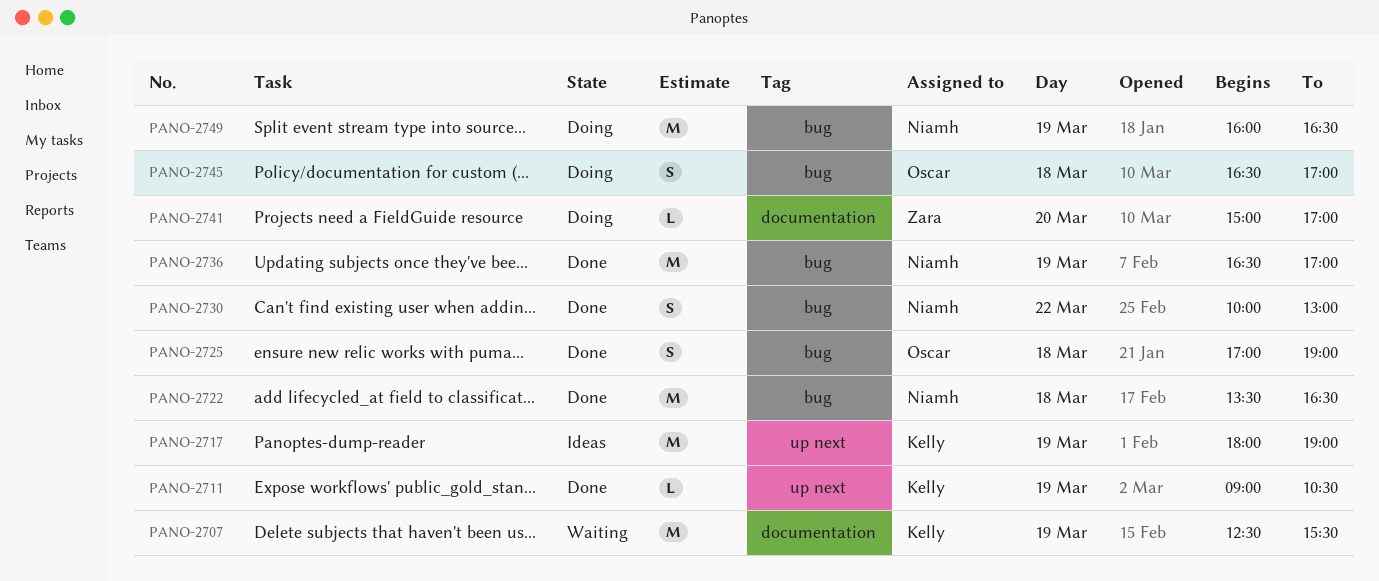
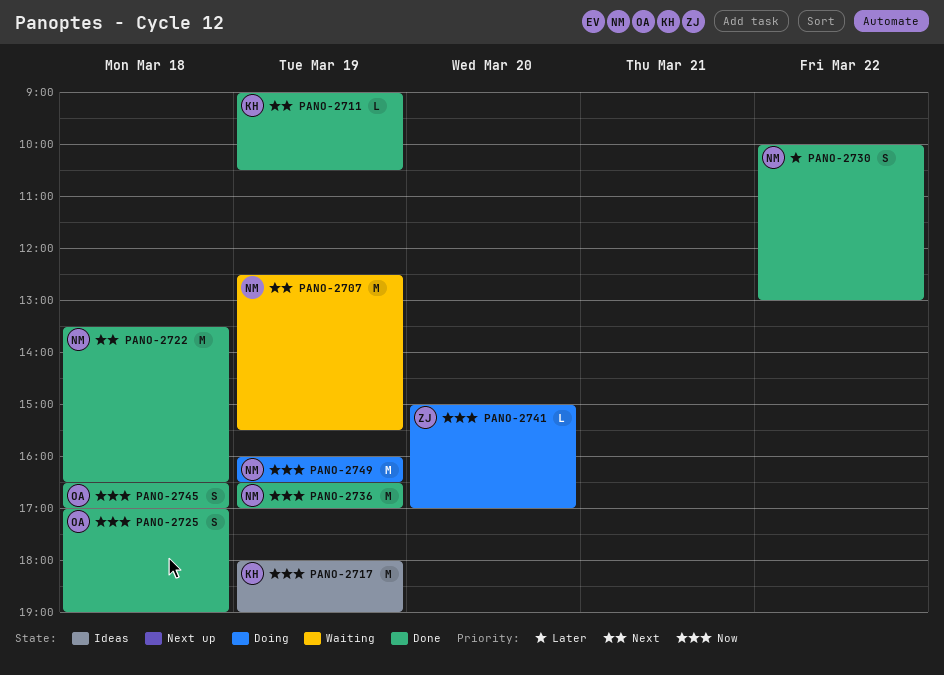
PANO-2707, owner: Kelly -> Niamh
PANO-2745, status: Doing -> Done

